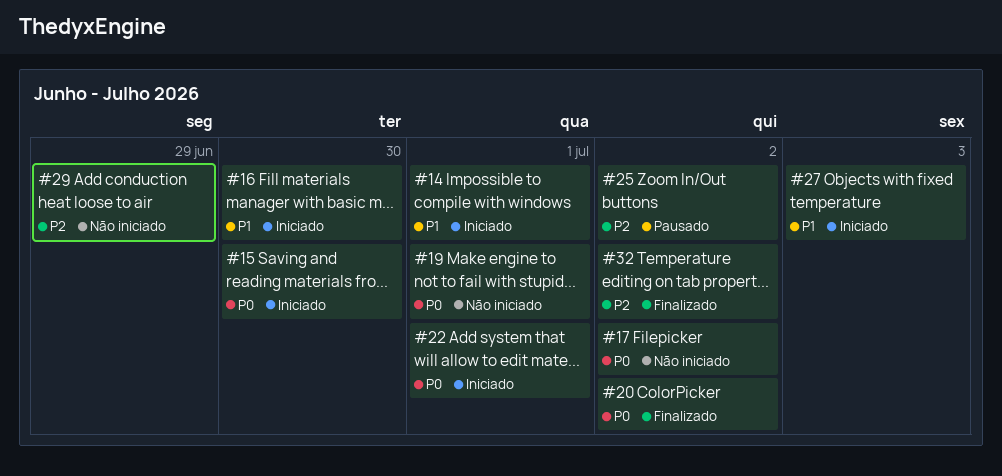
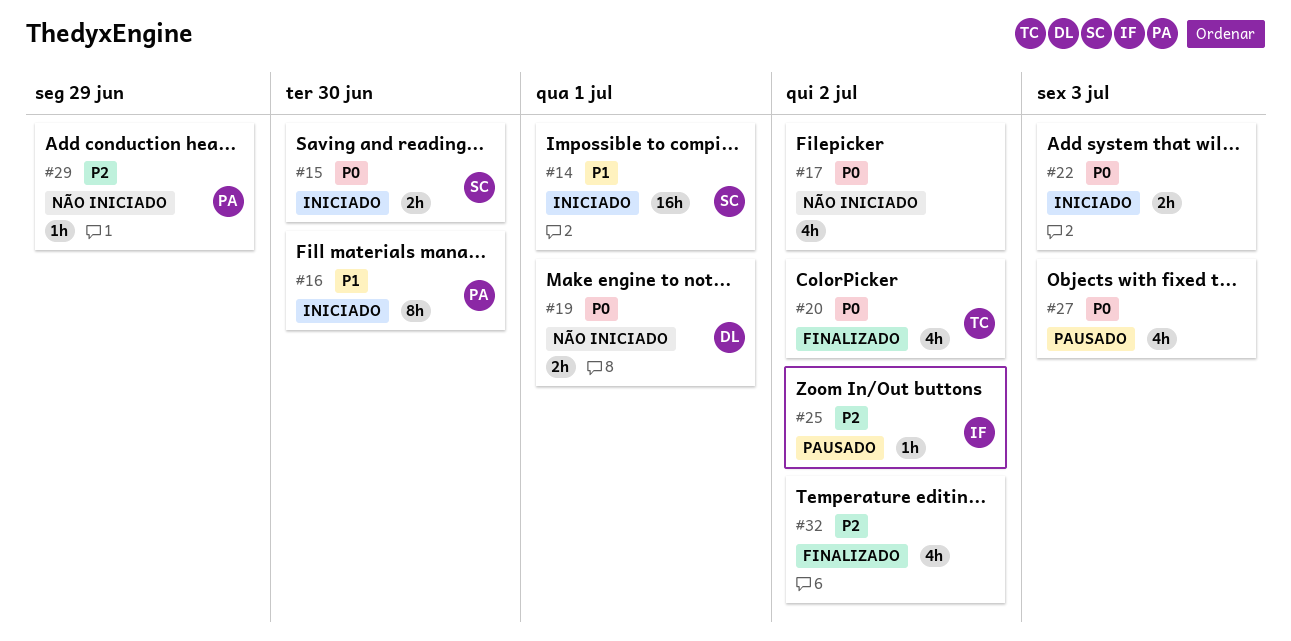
#22, due: Jul 1 -> Jul 3
#27, status: Iniciado -> Pausado
#27, priority: P1 -> P0

